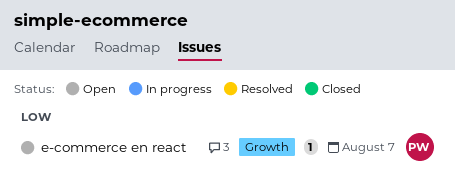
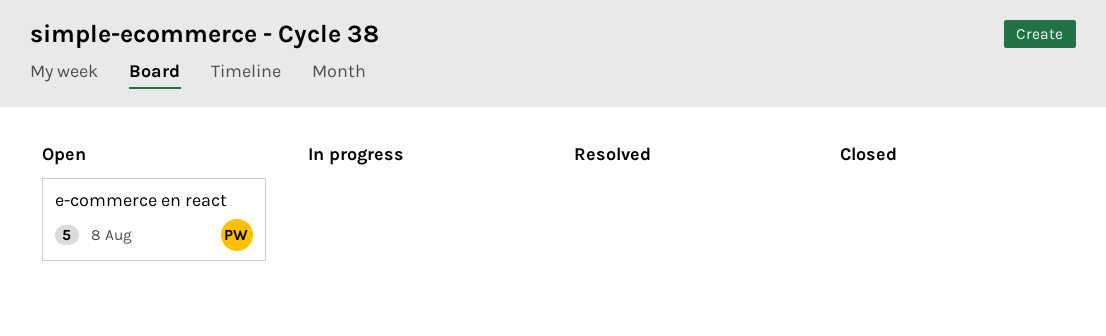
e-commerce en react, estimate: 1 -> 5
e-commerce en react, due: Aug 7 -> Aug 8

